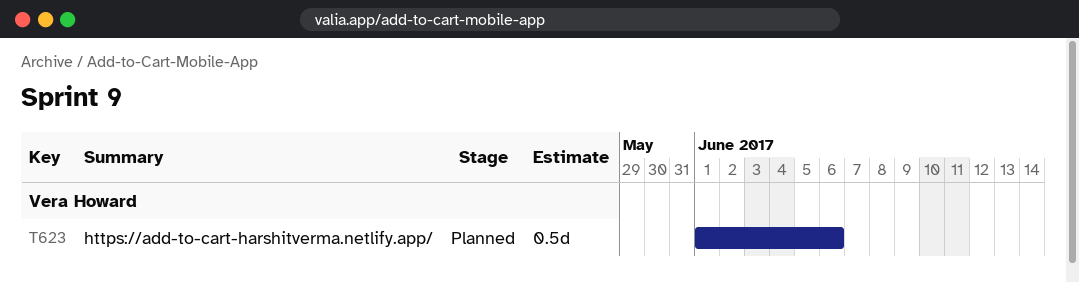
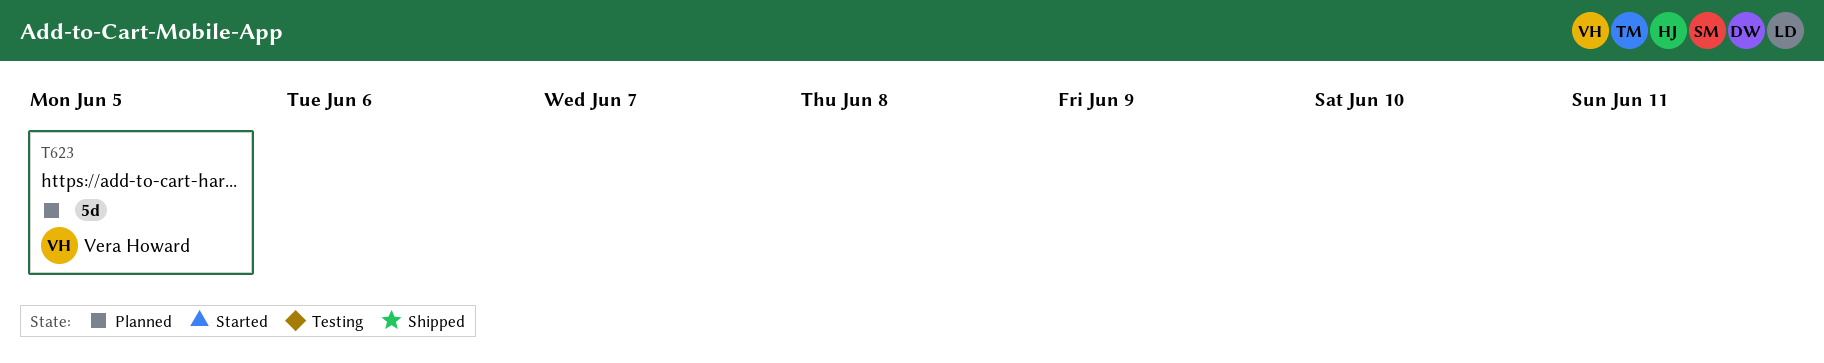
T623, estimate: 0.5d -> 5d
T623, due: Jun 6 -> Jun 5

